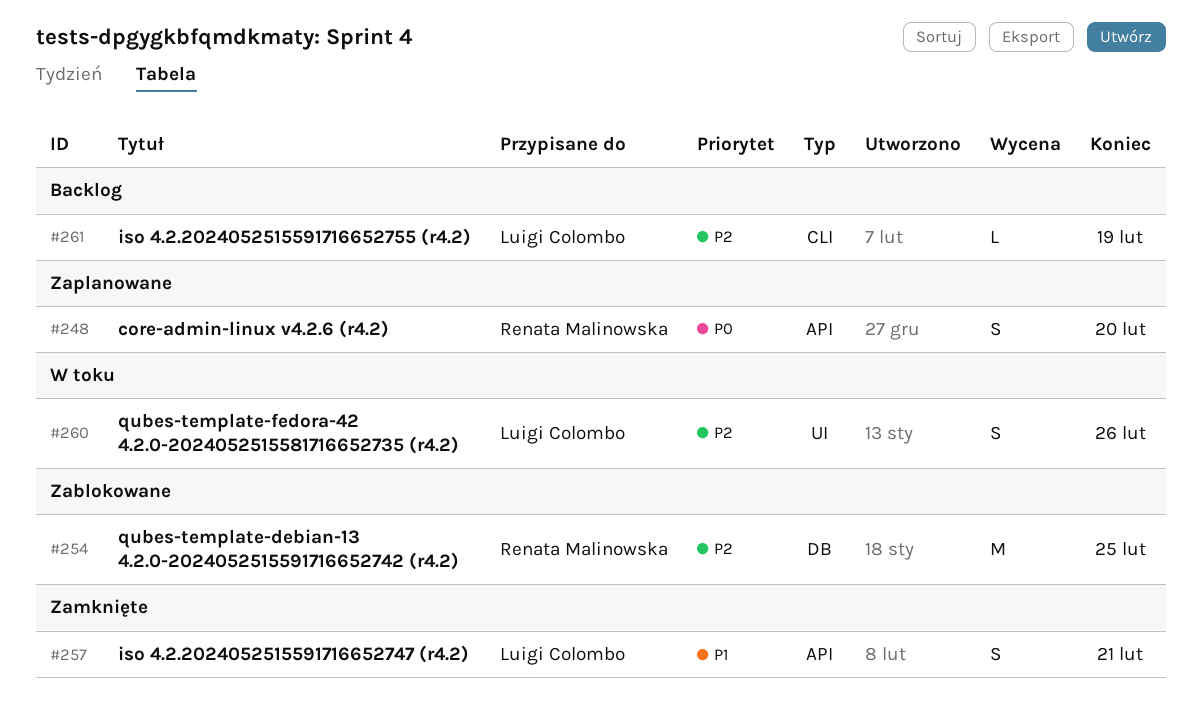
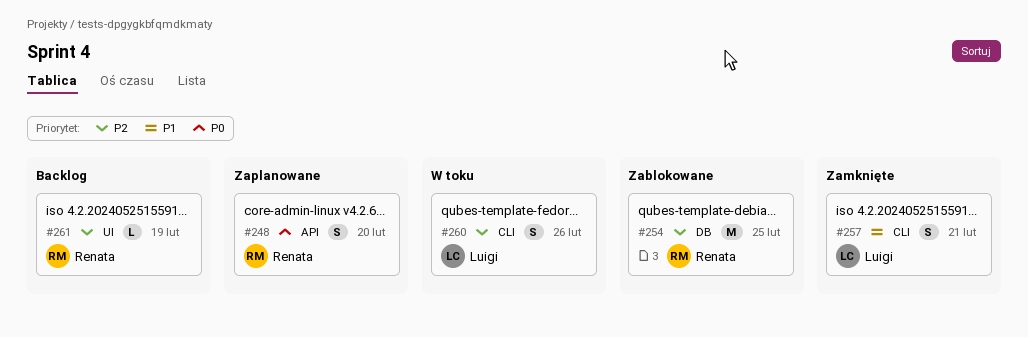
#257, label: API -> CLI
#260, label: UI -> CLI
#261, owner: Luigi Colombo -> Renata Malinowska
#261, label: CLI -> UI

